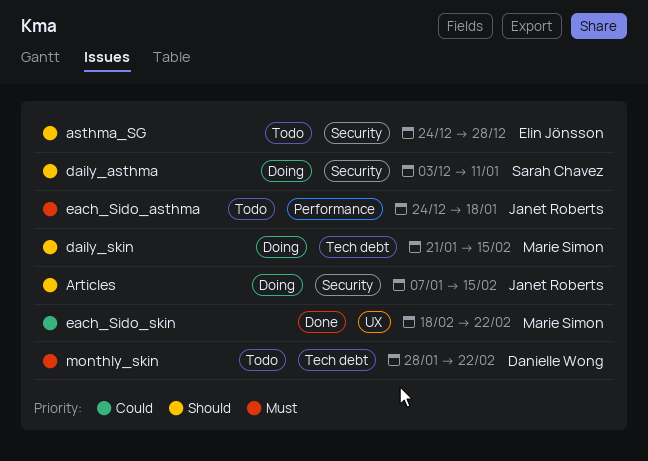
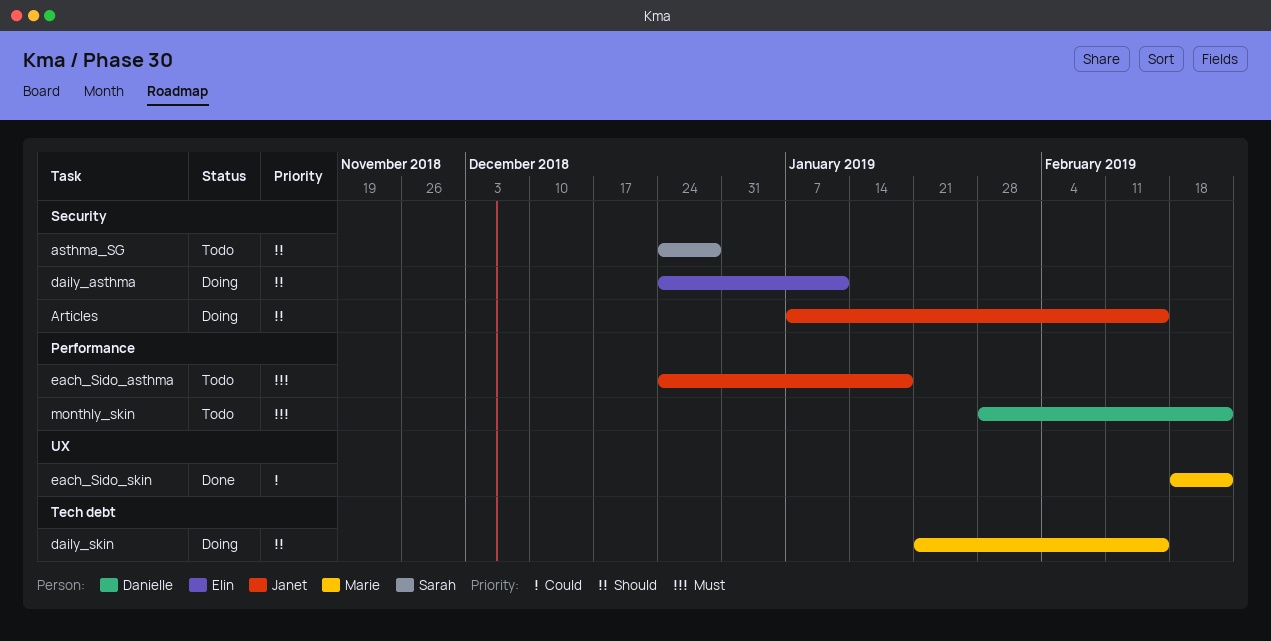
asthma_SG, owner: Elin Jönsson -> Sarah Chavez
daily_asthma, owner: Sarah Chavez -> Elin Jönsson
daily_asthma, start: Dec 3 -> Dec 24
monthly_skin, label: Tech debt -> Performance

